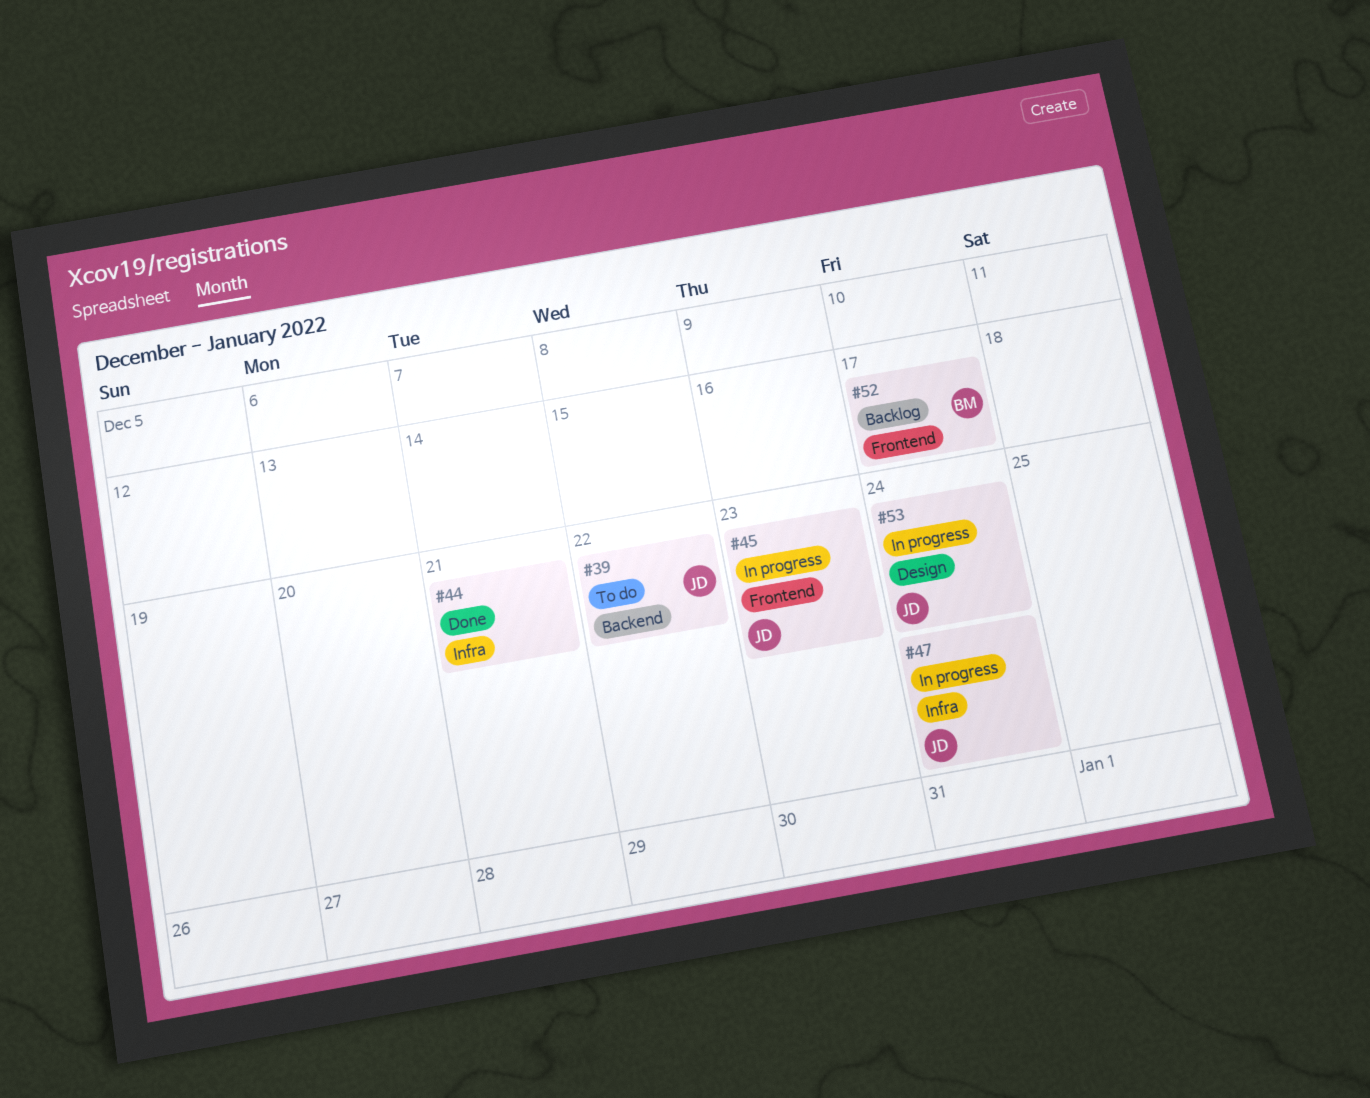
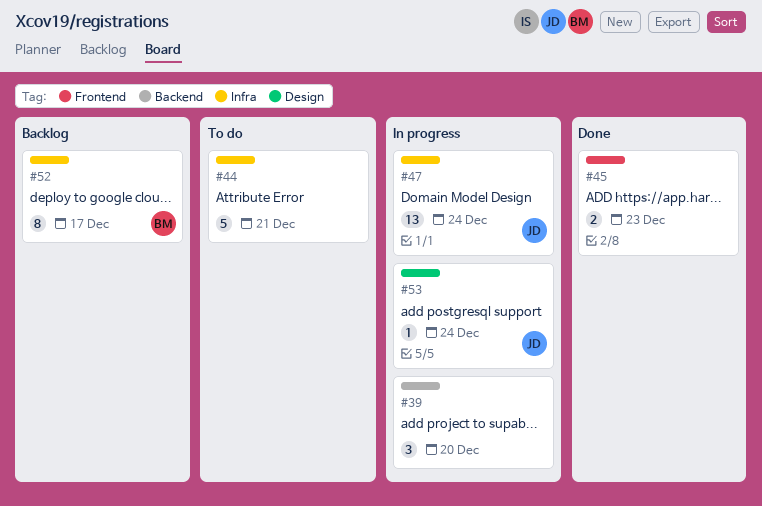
#39, status: To do -> In progress
#39, owner: JD -> none
#39, due: Dec 22 -> Dec 20
#44, status: Done -> To do
#45, status: In progress -> Done
#45, owner: JD -> none
#52, label: Frontend -> Infra

